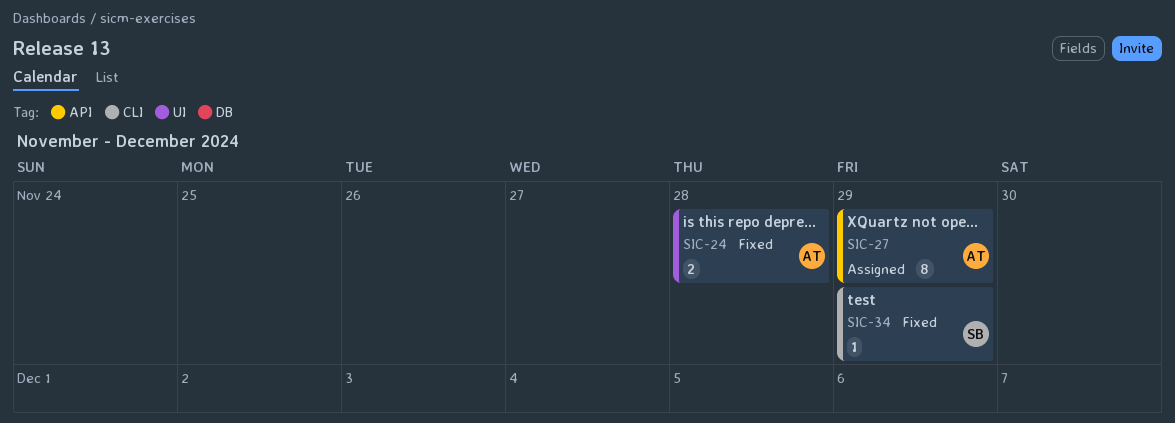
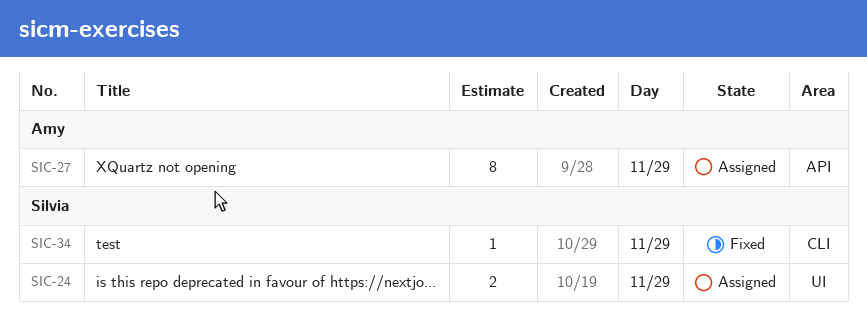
SIC-24, status: Fixed -> Assigned
SIC-24, owner: Amy -> Silvia
SIC-24, day: Nov 28 -> Nov 29

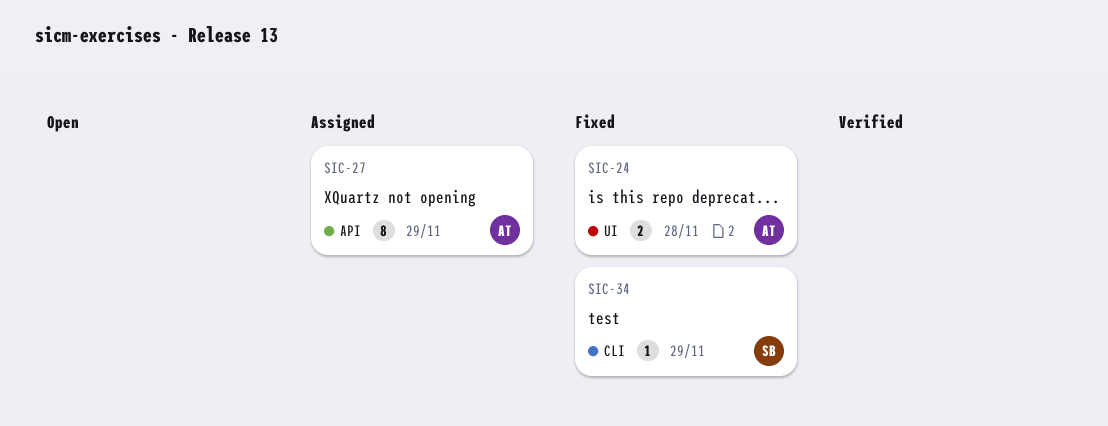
SIC-24, status: Assigned -> Fixed
SIC-24, owner: Silvia -> Amy
SIC-24, day: Nov 29 -> Nov 28

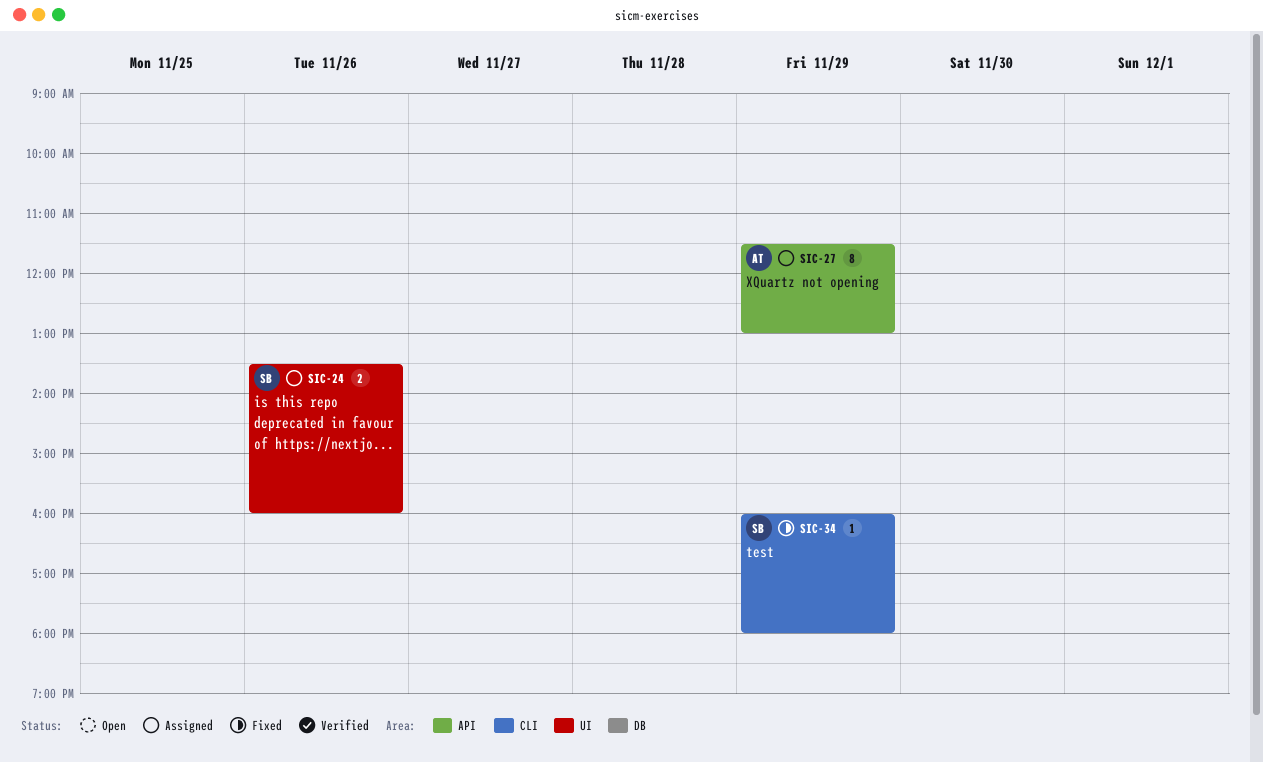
SIC-24, status: Fixed -> Assigned
SIC-24, owner: AT -> SB
SIC-24, day: Nov 28 -> Nov 26

